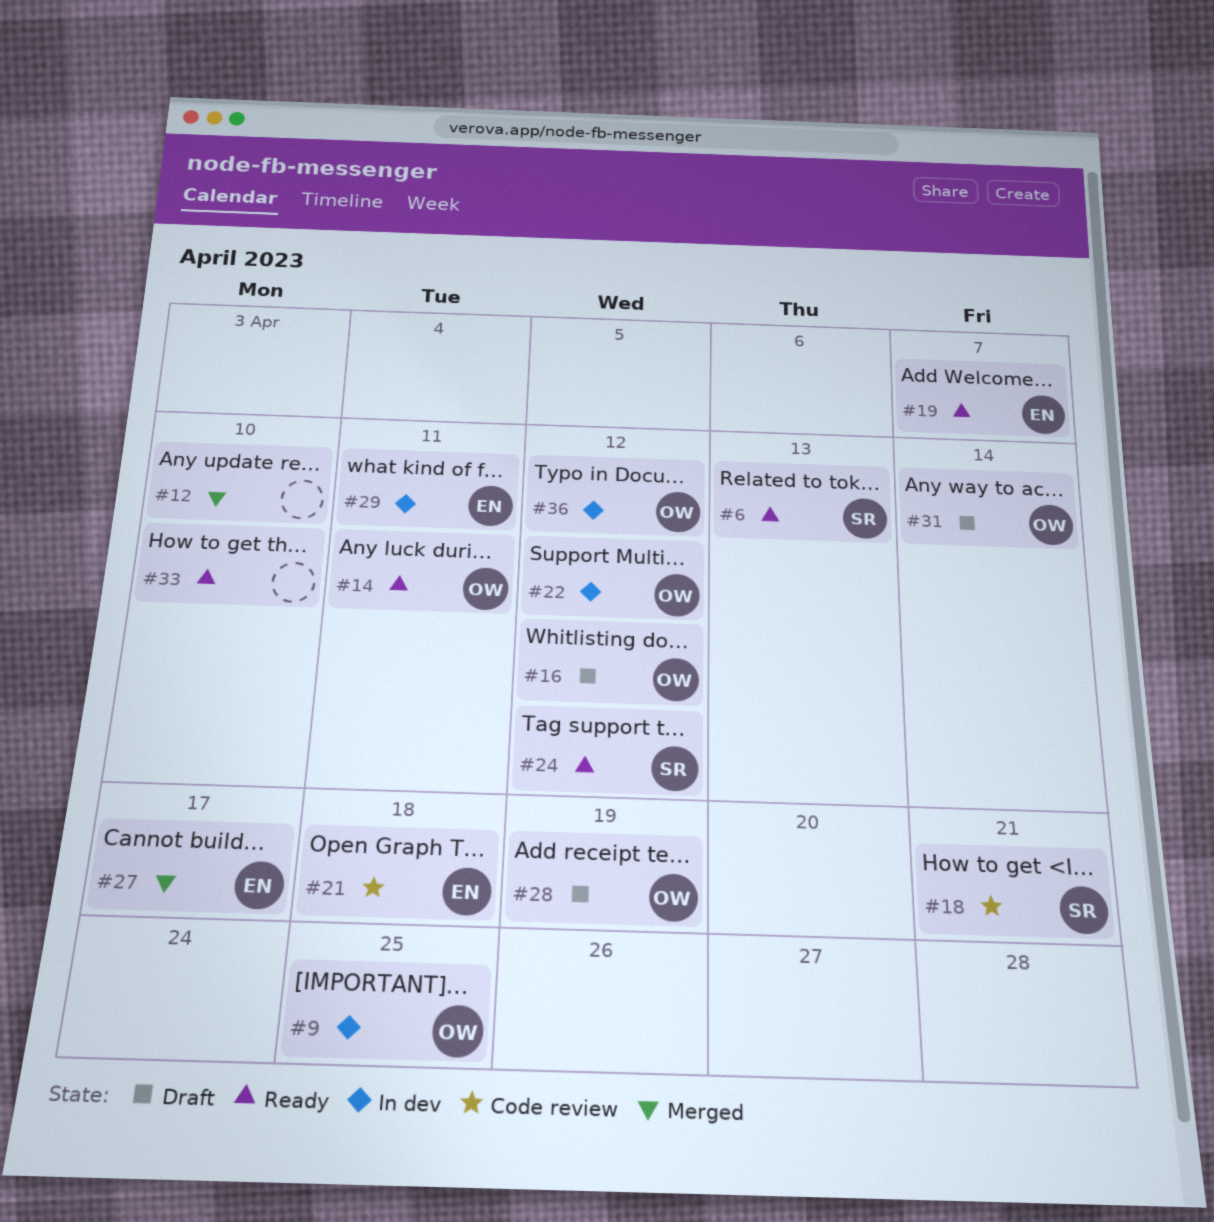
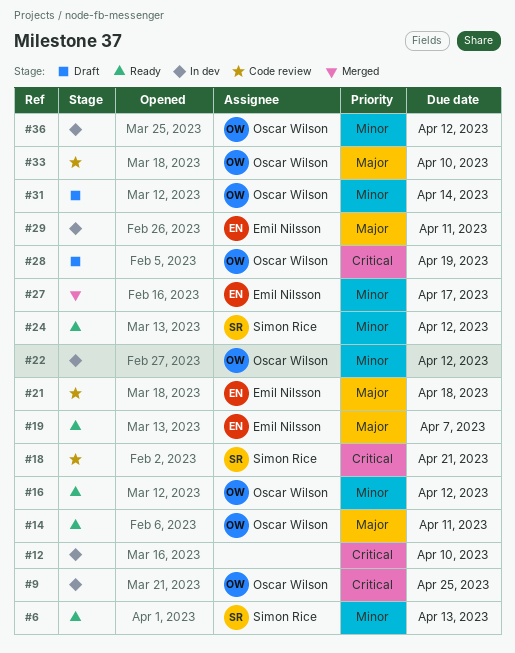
#12, status: Merged -> In dev
#16, status: Draft -> Ready
#33, status: Ready -> Code review
#33, owner: none -> Oscar Wilson

